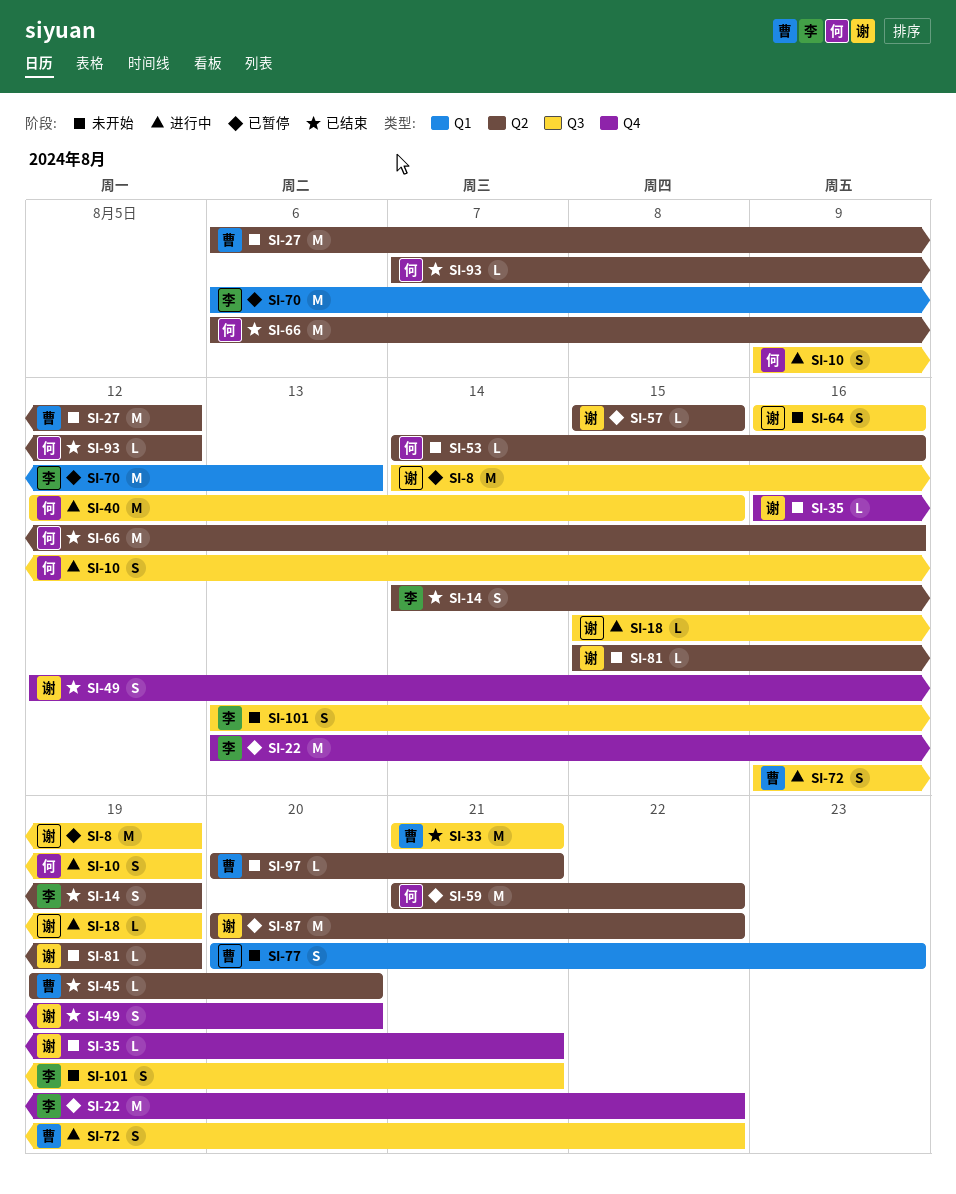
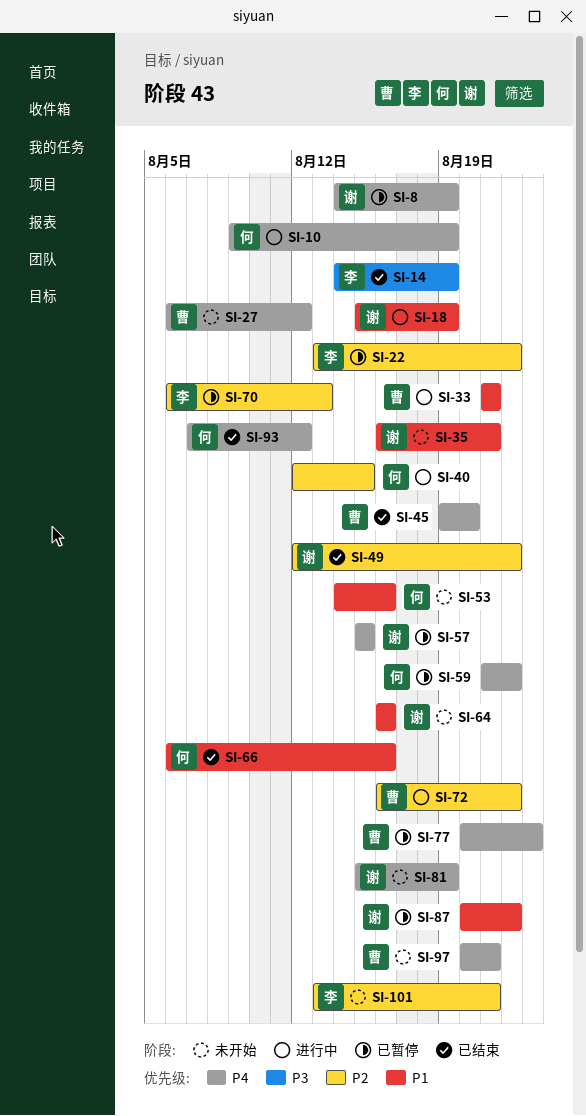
SI-33, status: 已结束 -> 进行中
SI-49, due: Aug 20 -> Aug 22
SI-77, status: 未开始 -> 已暂停

